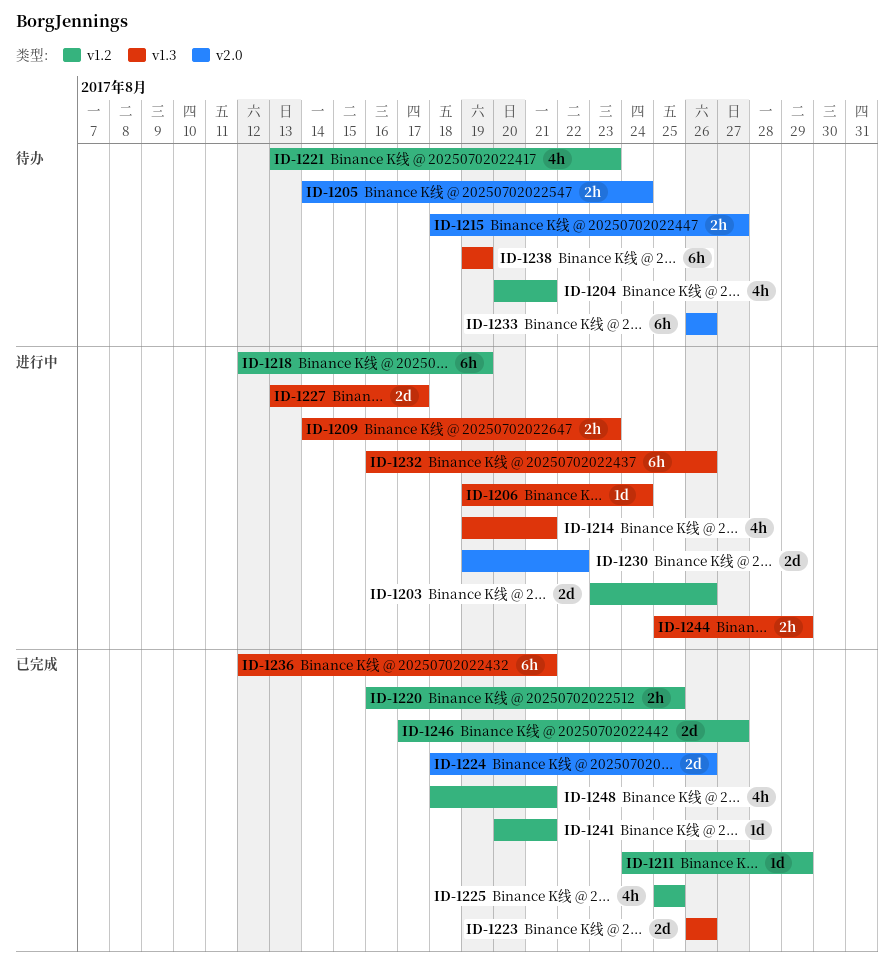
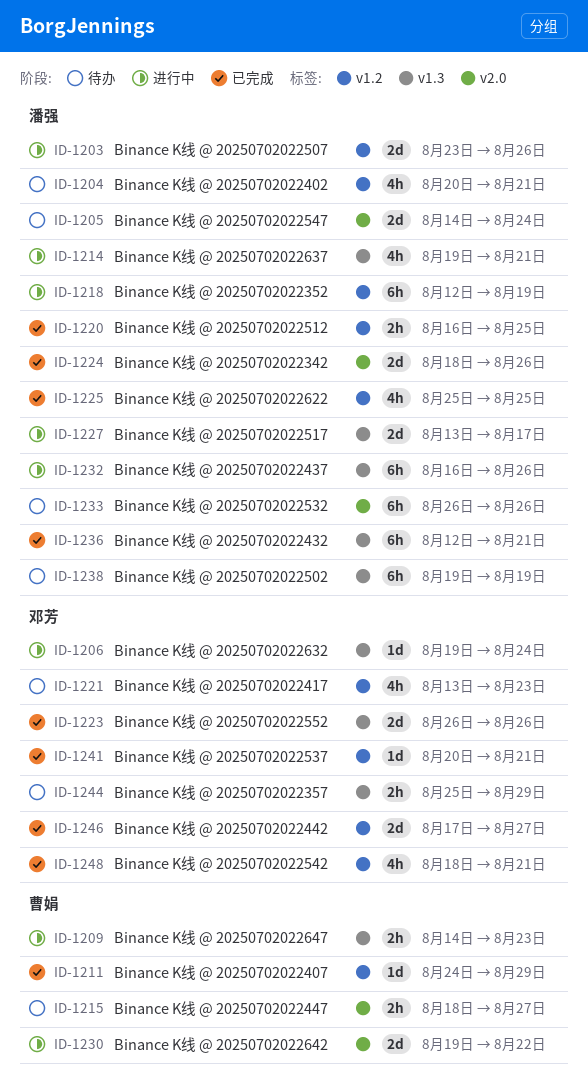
ID-1205, estimate: 2h -> 2d
ID-1244, status: 进行中 -> 待办

